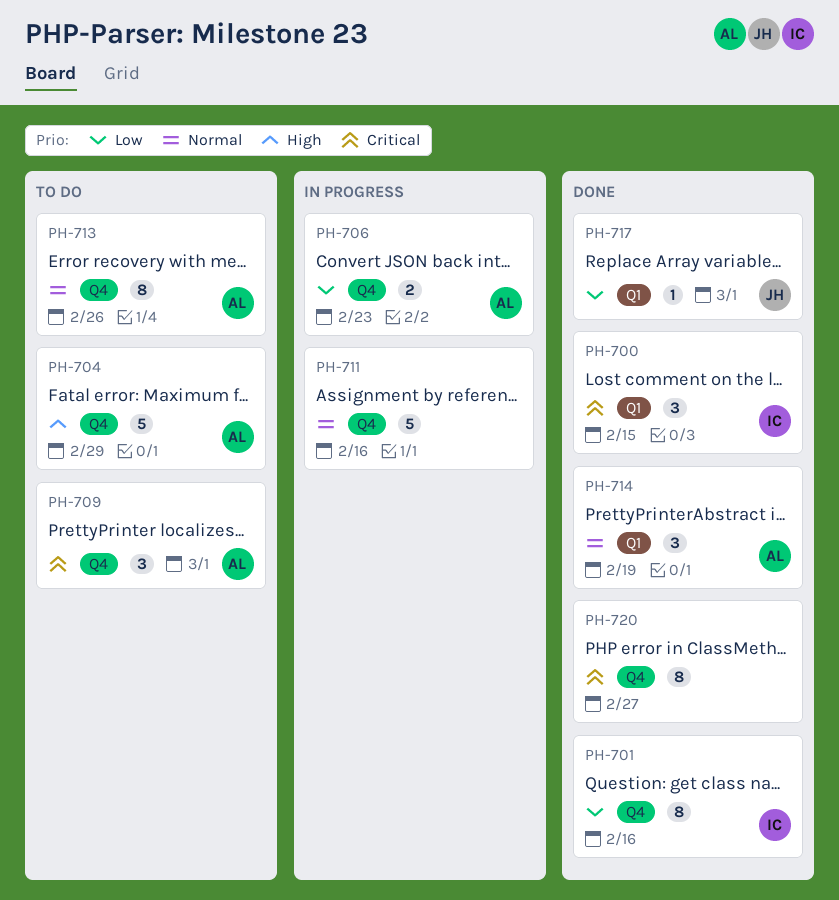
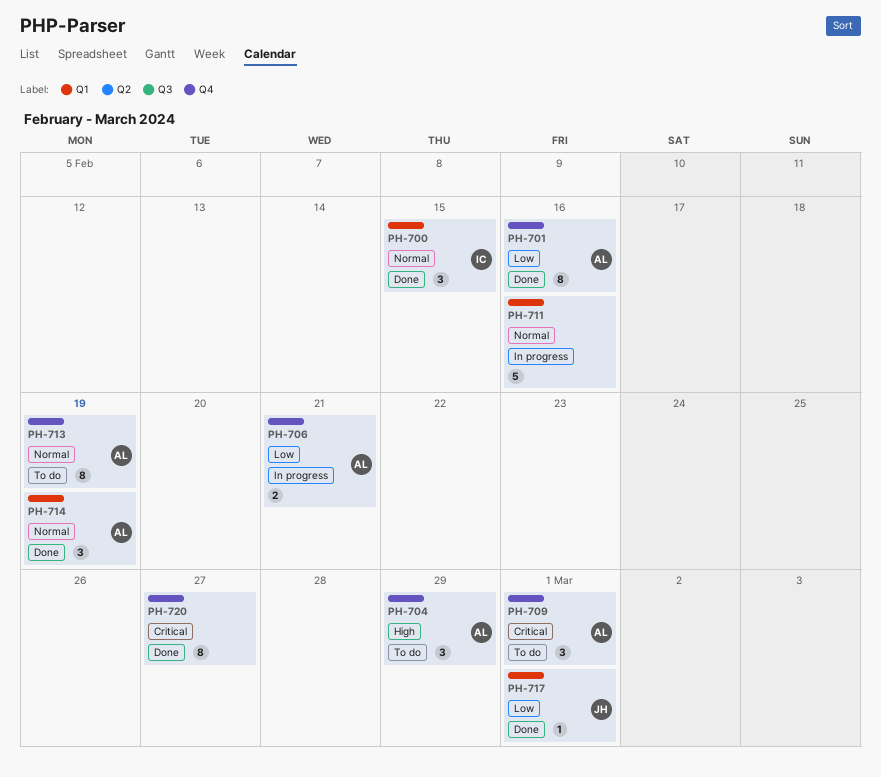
PH-700, priority: Critical -> Normal
PH-701, owner: IC -> AL
PH-704, estimate: 5 -> 3
PH-706, due: Feb 23 -> Feb 21
PH-711, label: Q4 -> Q1
PH-713, due: Feb 26 -> Feb 19

